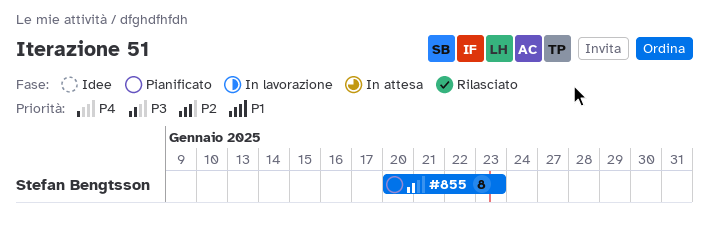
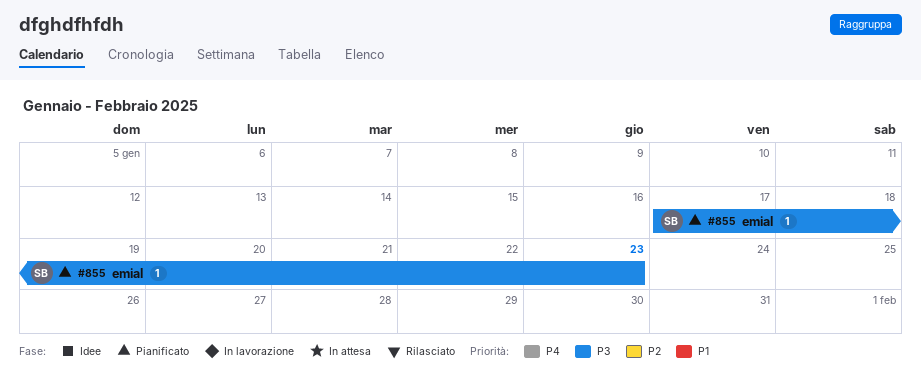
#855, estimate: 8 -> 1
#855, start: Jan 20 -> Jan 17

